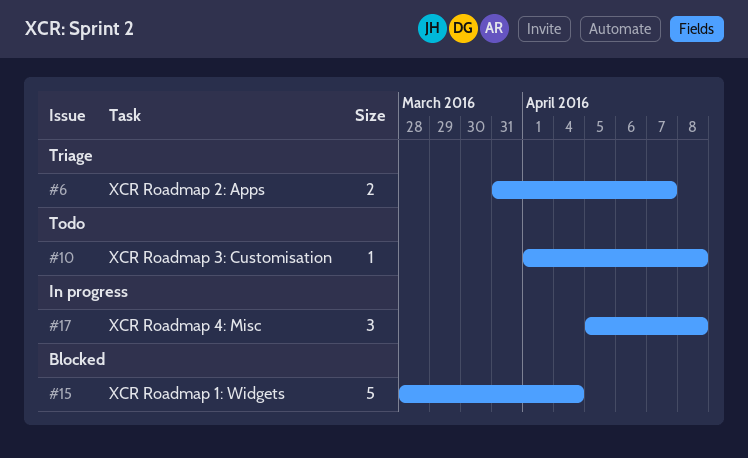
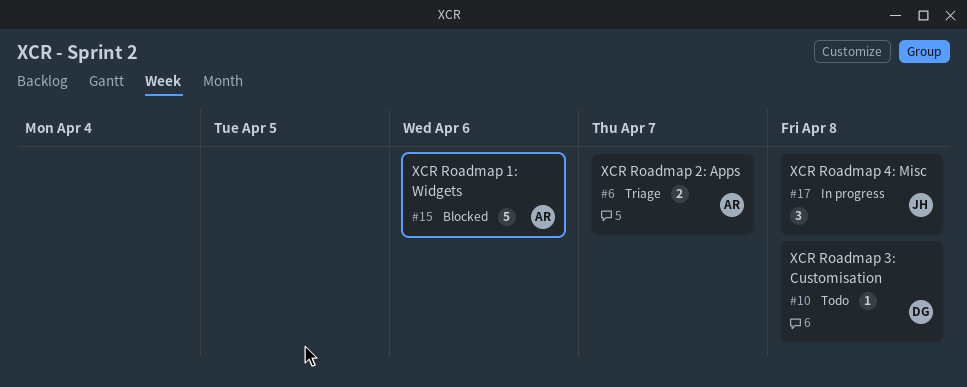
#15, due: Apr 4 -> Apr 6

